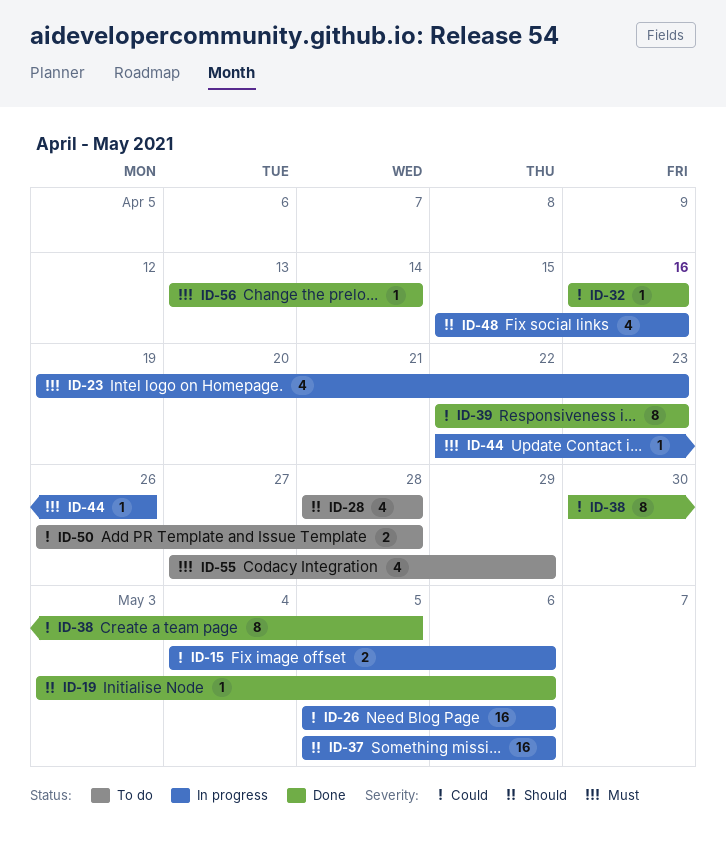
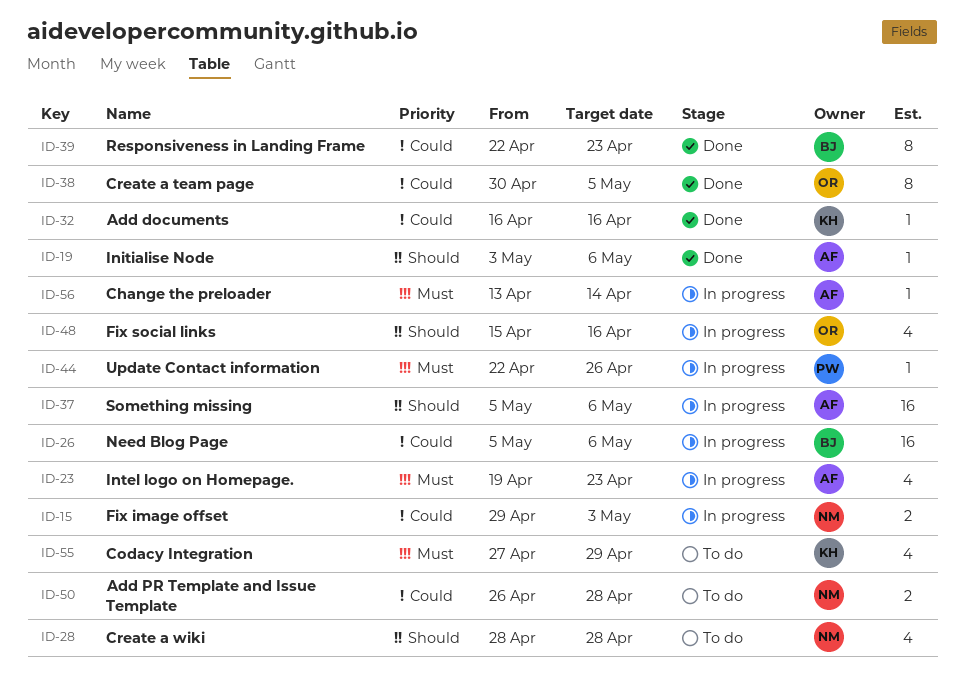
ID-15, start: May 4 -> Apr 29
ID-15, due: May 6 -> May 3
ID-56, status: Done -> In progress

